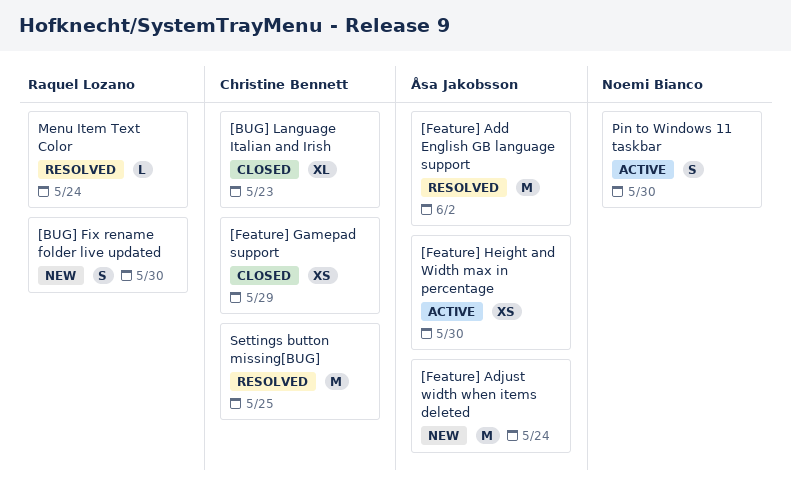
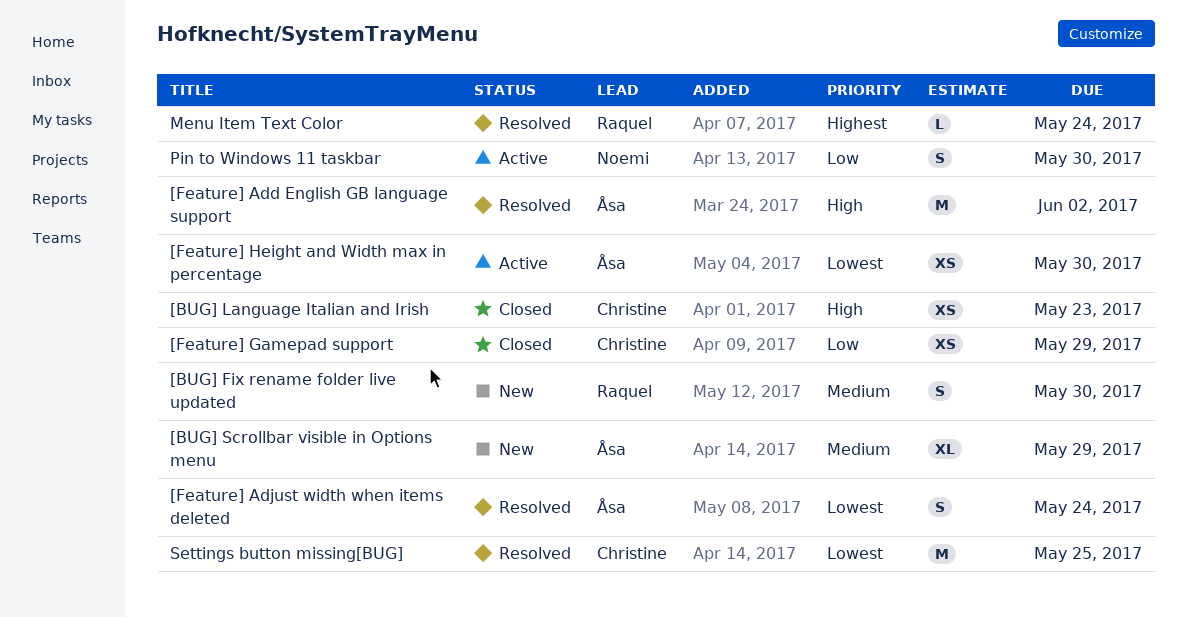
[BUG] Language Italian and Irish, estimate: XL -> XS
[BUG] Scrollbar visible in Options menu: none -> present
[Feature] Adjust width when items deleted, status: New -> Resolved
[Feature] Adjust width when items deleted, estimate: M -> S

